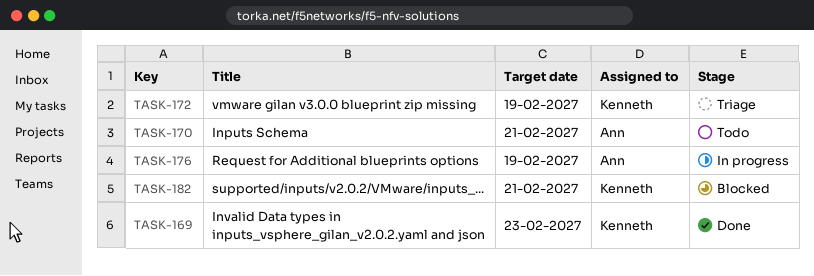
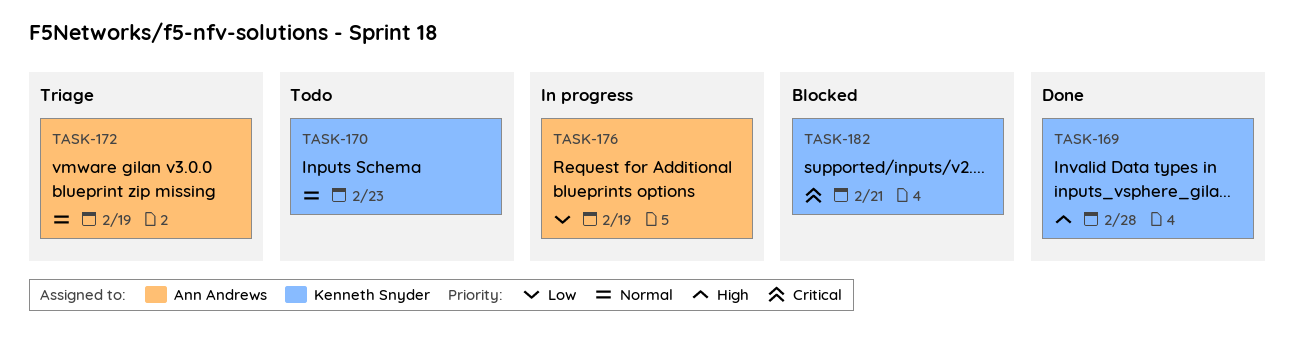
TASK-169, due: Feb 23 -> Feb 28
TASK-170, owner: Ann Andrews -> Kenneth Snyder
TASK-170, due: Feb 21 -> Feb 23
TASK-172, owner: Kenneth Snyder -> Ann Andrews

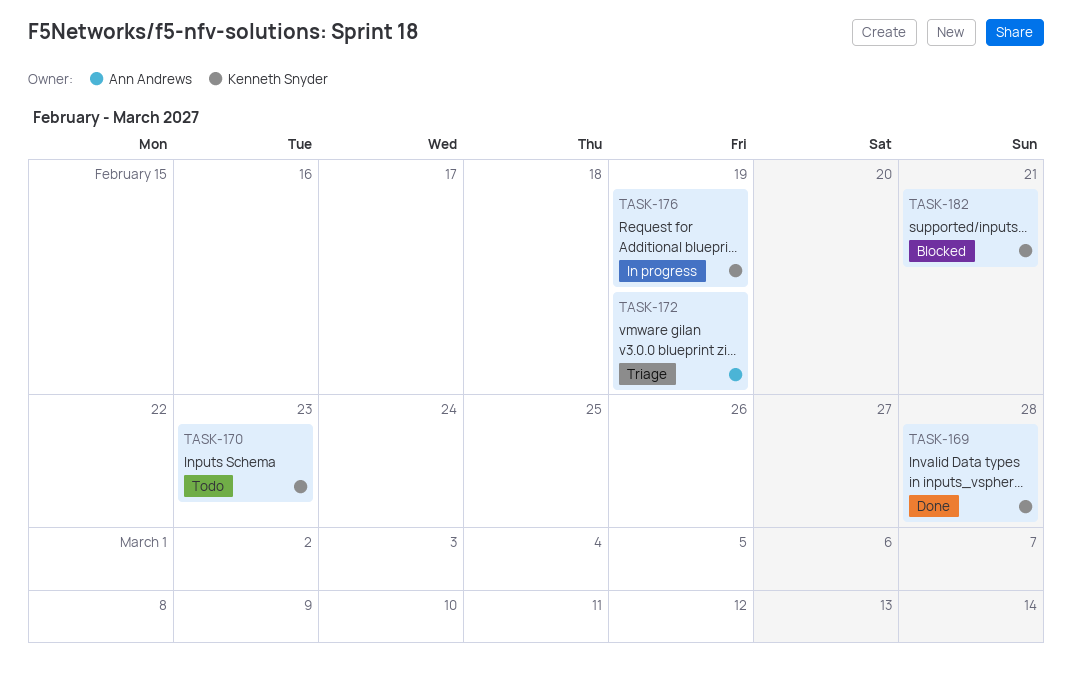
TASK-176, owner: Ann Andrews -> Kenneth Snyder

